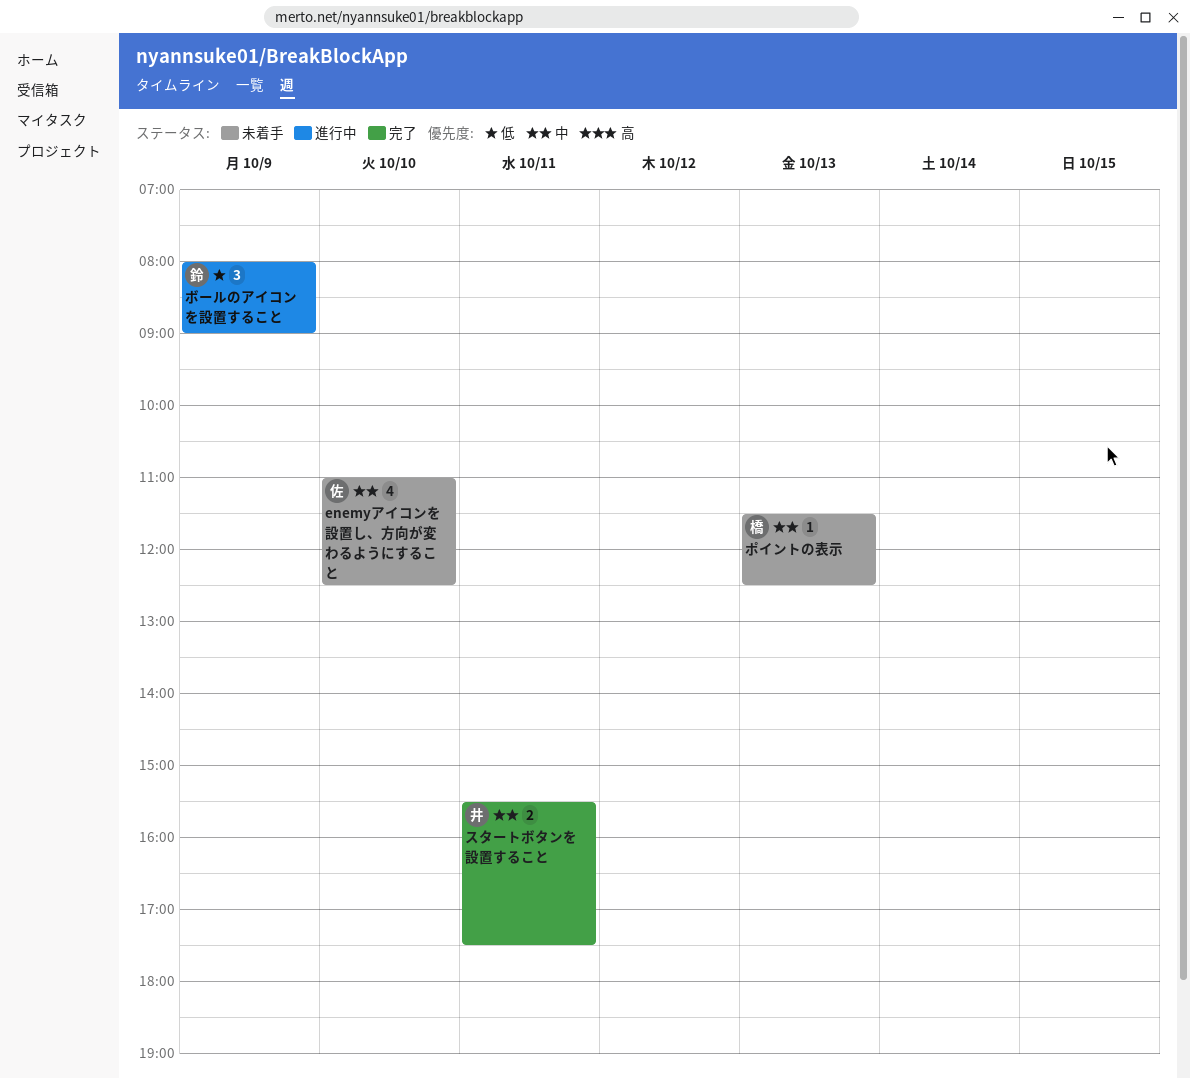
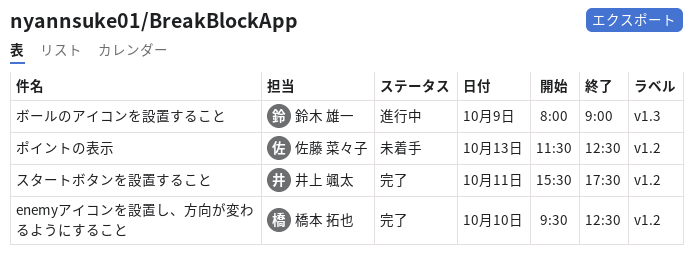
enemyアイコンを設置し、方向が変わるようにすること, status: 未着手 -> 完了
enemyアイコンを設置し、方向が変わるようにすること, owner: 佐藤 菜々子 -> 橋本 拓也
enemyアイコンを設置し、方向が変わるようにすること, begins: 11:00 -> 09:30
ポイントの表示, owner: 橋本 拓也 -> 佐藤 菜々子

